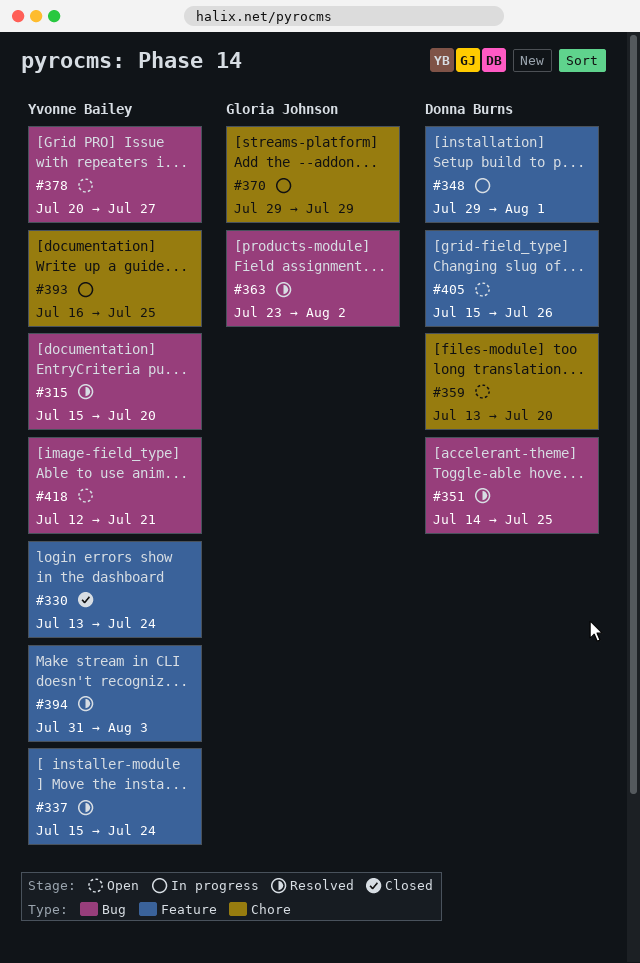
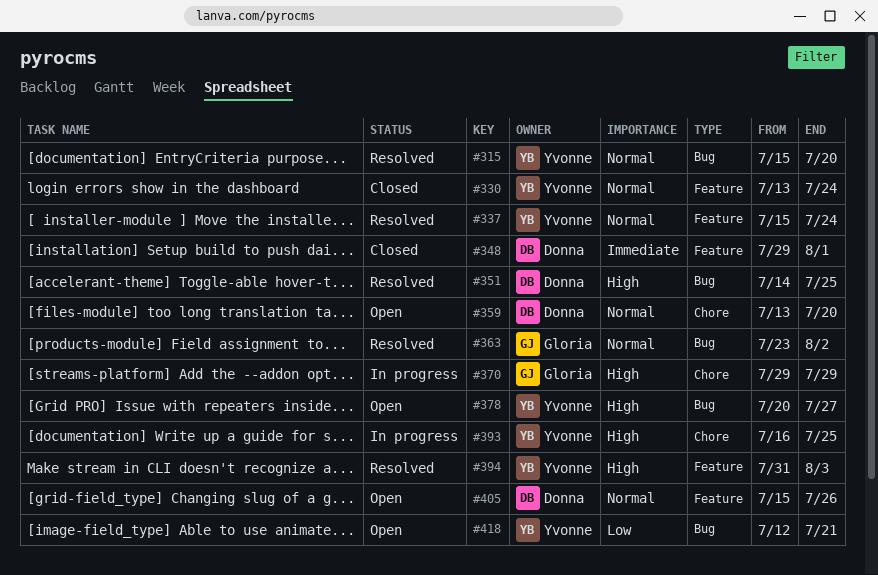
#348, status: In progress -> Closed

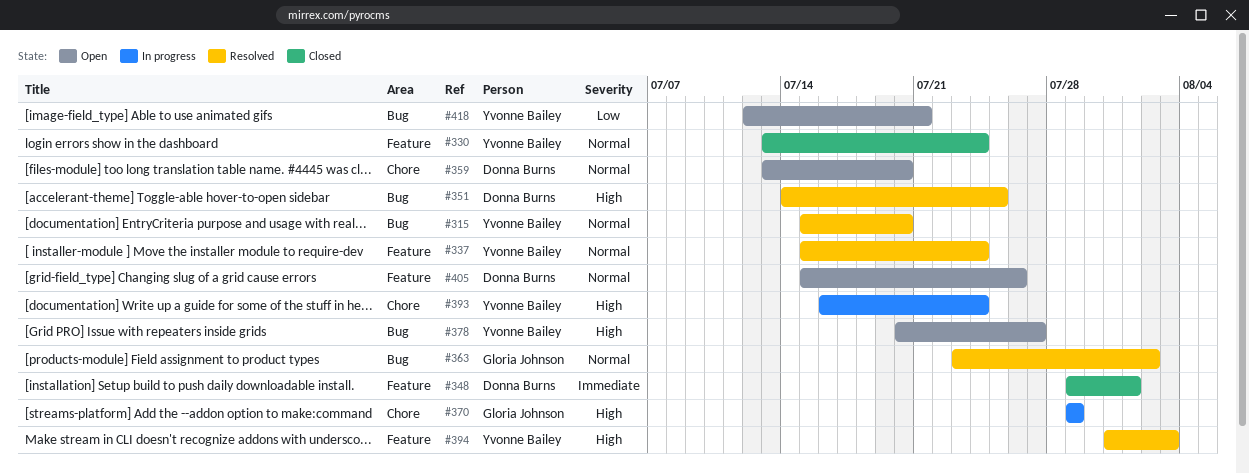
#393, due: Jul 25 -> Jul 24

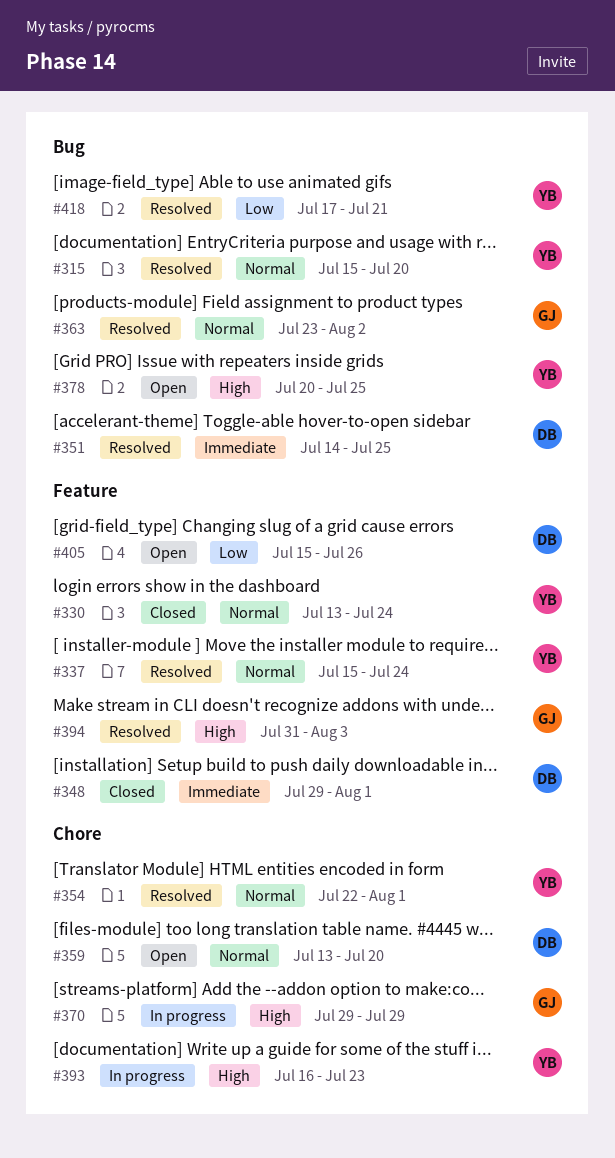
#351, priority: High -> Immediate
#354: none -> present
#378, due: Jul 27 -> Jul 25
#393, due: Jul 24 -> Jul 23
#394, owner: Yvonne Bailey -> Gloria Johnson
#405, priority: Normal -> Low
#418, status: Open -> Resolved
#418, start: Jul 12 -> Jul 17

